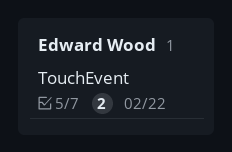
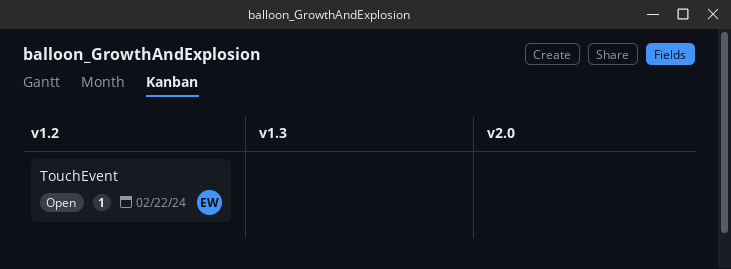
TouchEvent, estimate: 2 -> 1

